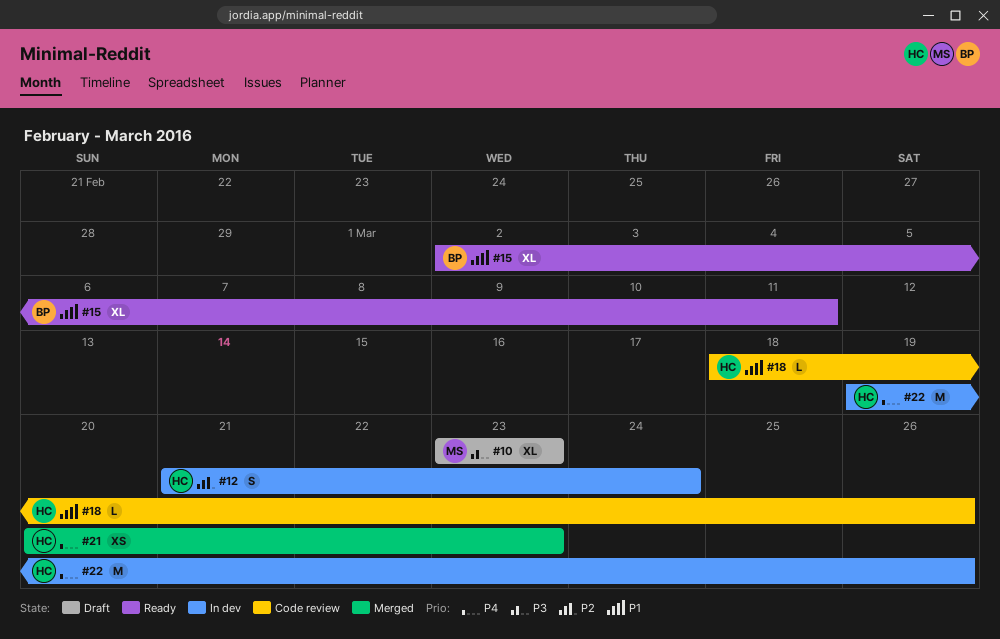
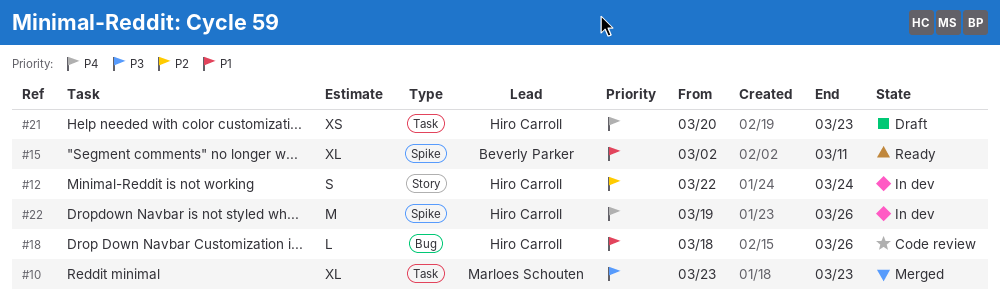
#10, status: Draft -> Merged
#12, start: Mar 21 -> Mar 22
#21, status: Merged -> Draft

